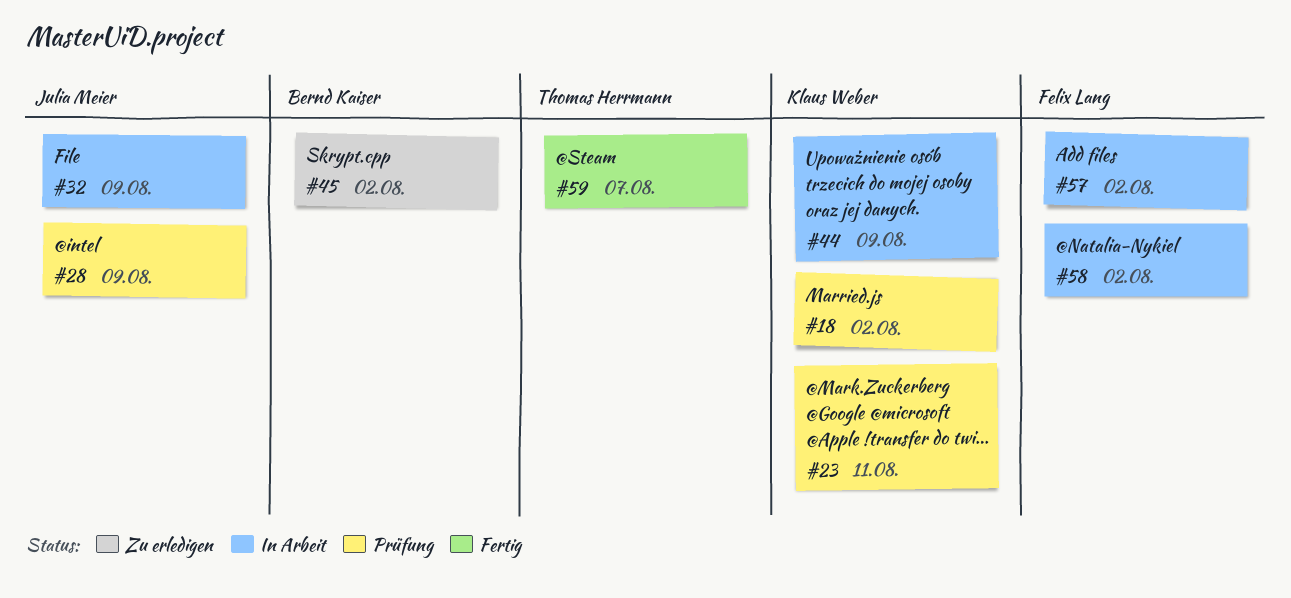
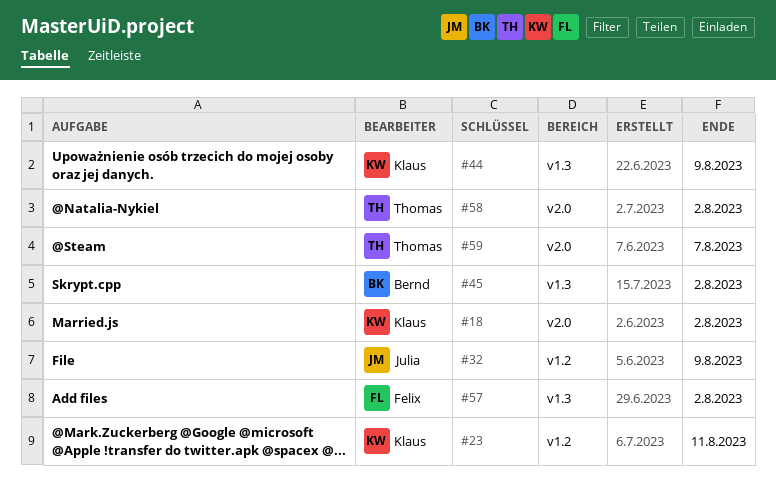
#28: present -> none
#58, owner: Felix Lang -> Thomas Herrmann

